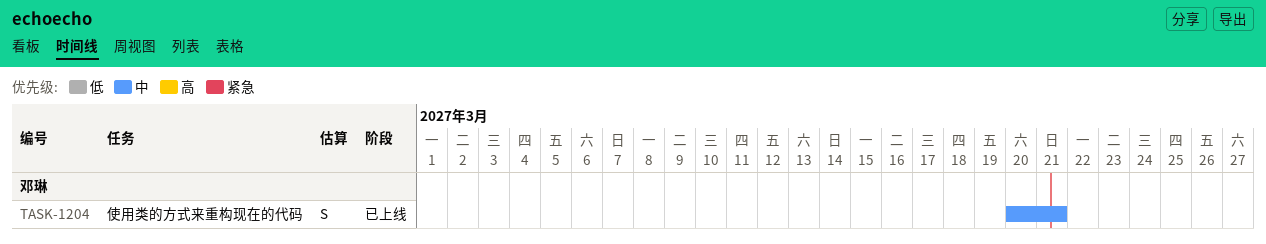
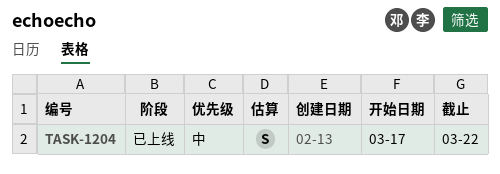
TASK-1204, start: Mar 20 -> Mar 17
TASK-1204, due: Mar 21 -> Mar 22

